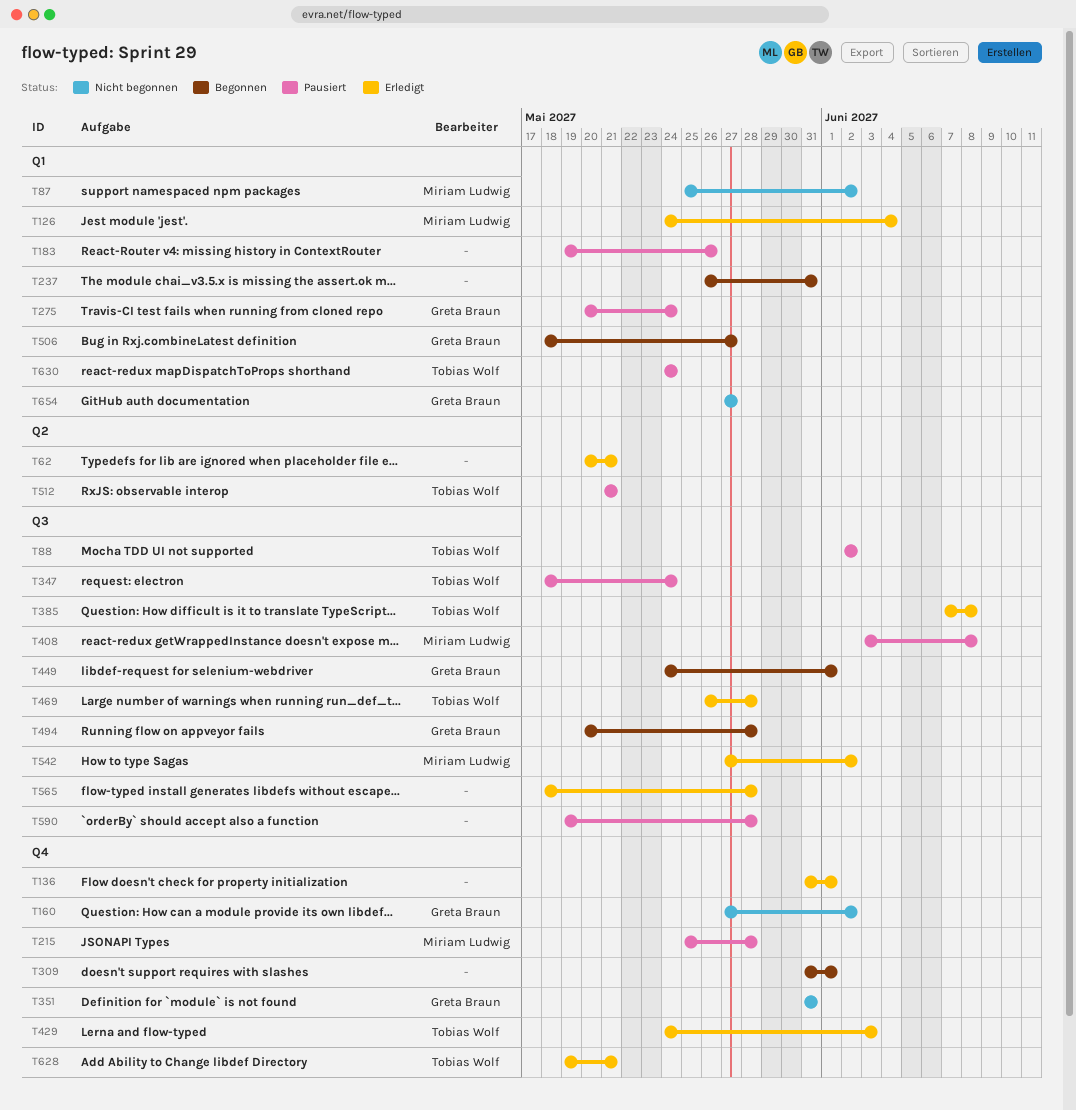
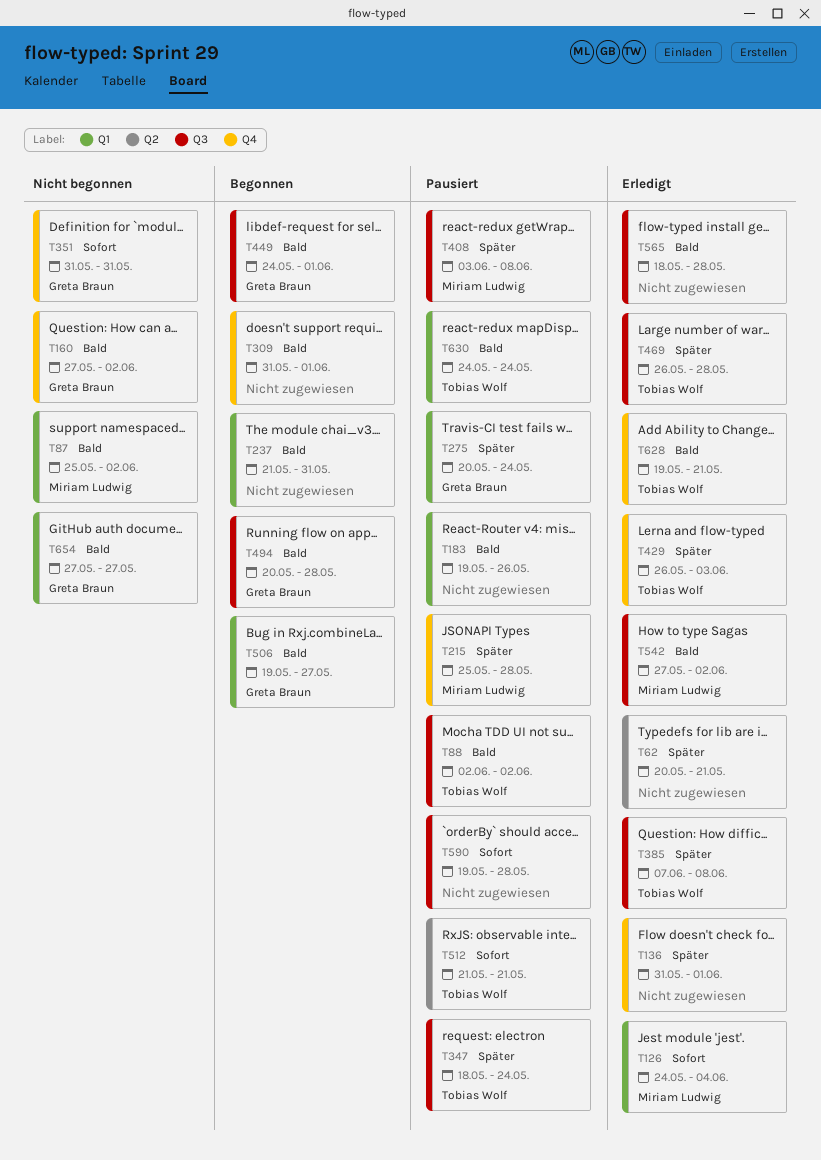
T237, start: May 26 -> May 21
T429, start: May 24 -> May 26
T506, start: May 18 -> May 19

